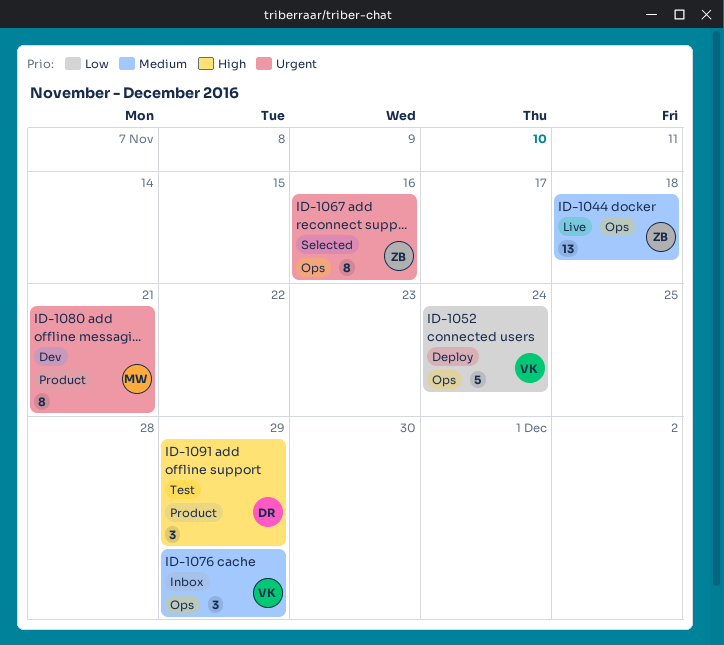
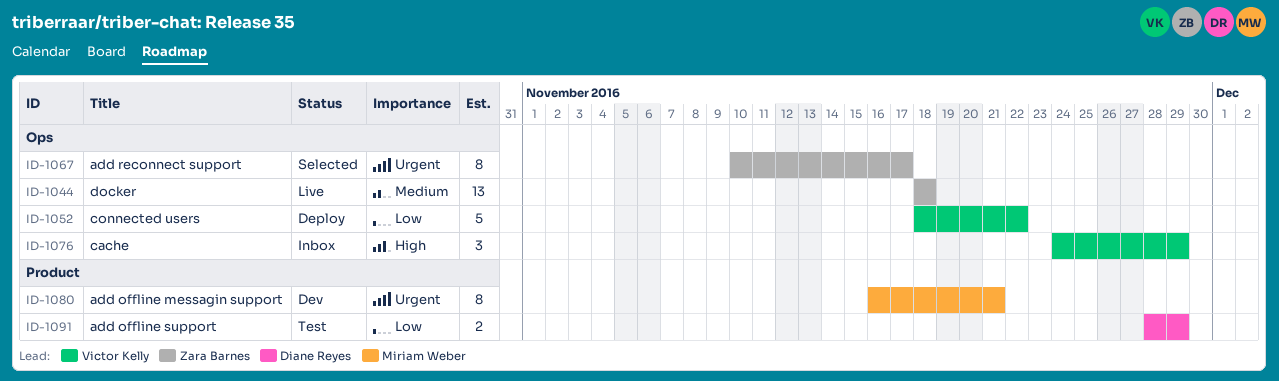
ID-1052, due: Nov 24 -> Nov 22
ID-1067, due: Nov 16 -> Nov 17
ID-1076, priority: Medium -> High
ID-1091, priority: High -> Low
ID-1091, estimate: 3 -> 2

